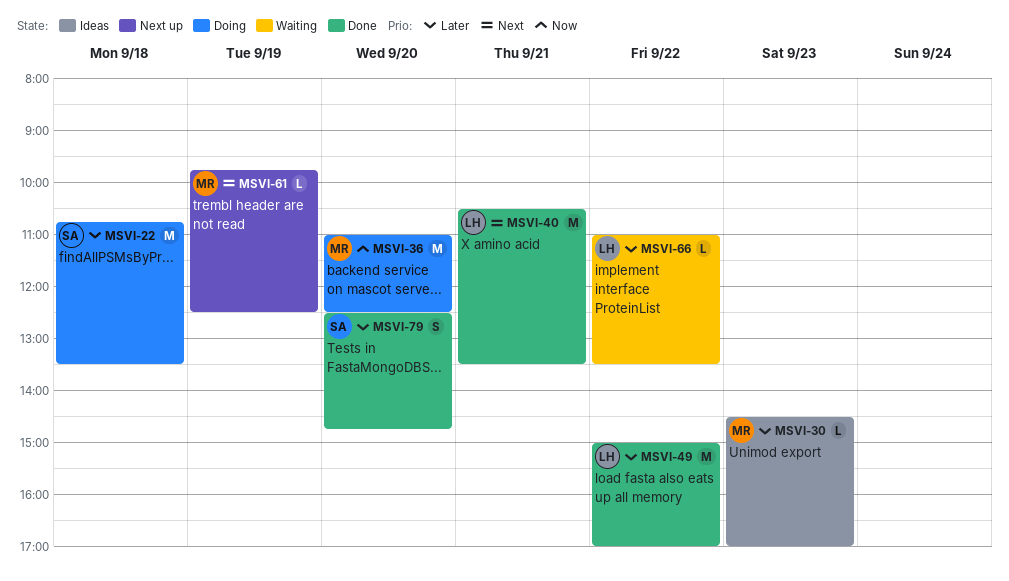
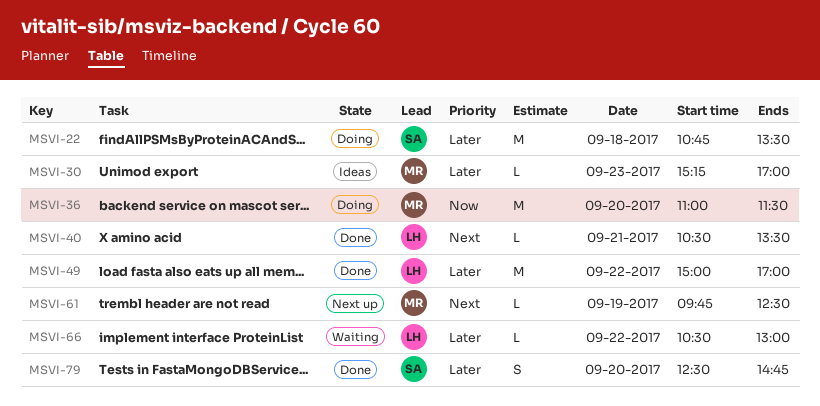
MSVI-30, begins: 14:30 -> 15:15
MSVI-36, ends: 12:30 -> 11:30
MSVI-40, estimate: M -> L
MSVI-66, begins: 11:00 -> 10:30
MSVI-66, ends: 13:30 -> 13:00

